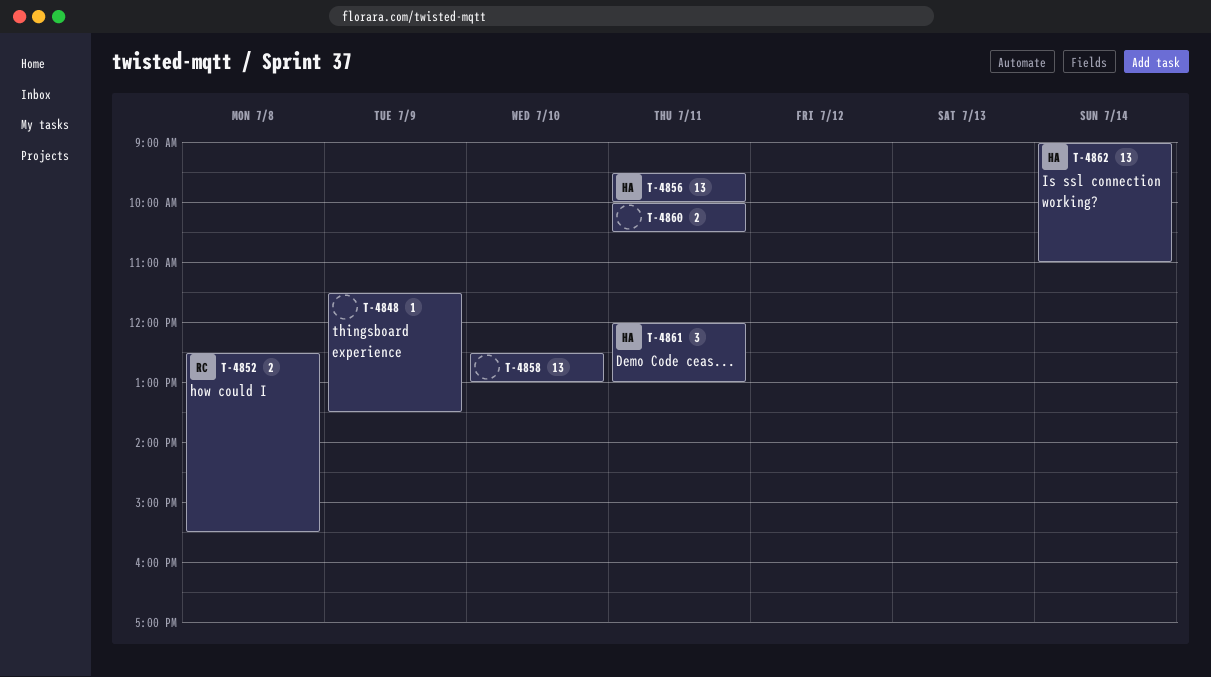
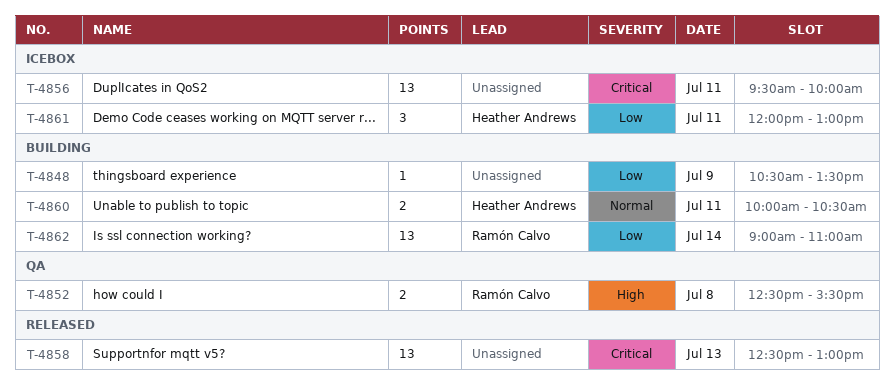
T-4848, begins: 11:30 -> 10:30
T-4856, owner: Heather Andrews -> none
T-4858, day: Jul 10 -> Jul 13
T-4860, owner: none -> Heather Andrews
T-4862, owner: Heather Andrews -> Ramón Calvo

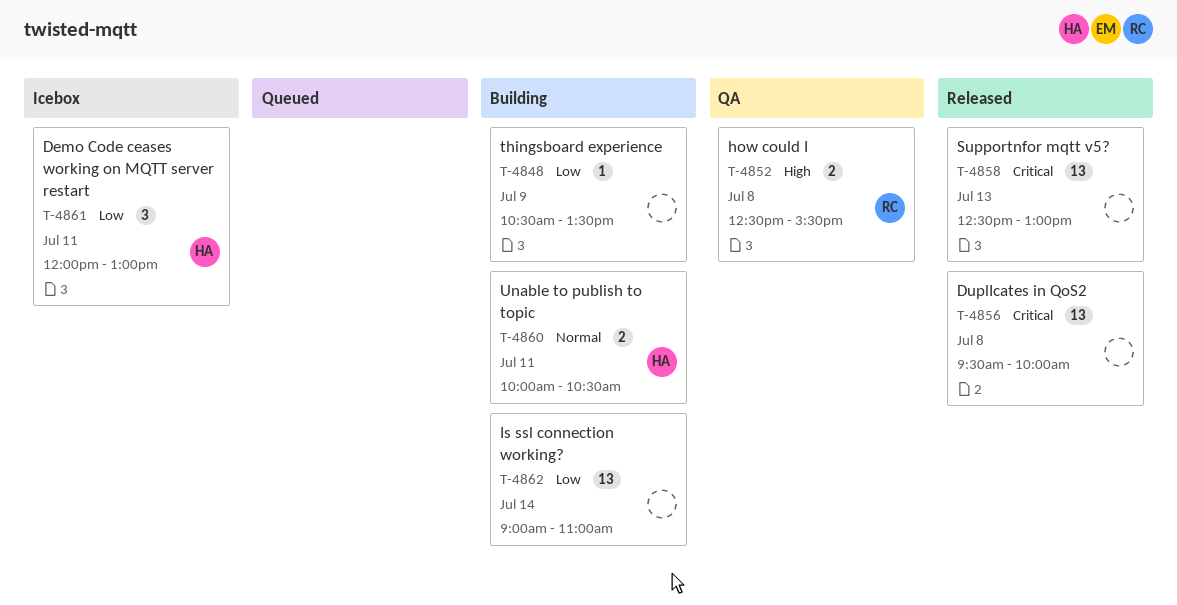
T-4856, status: Icebox -> Released
T-4856, day: Jul 11 -> Jul 8
T-4862, owner: Ramón Calvo -> none

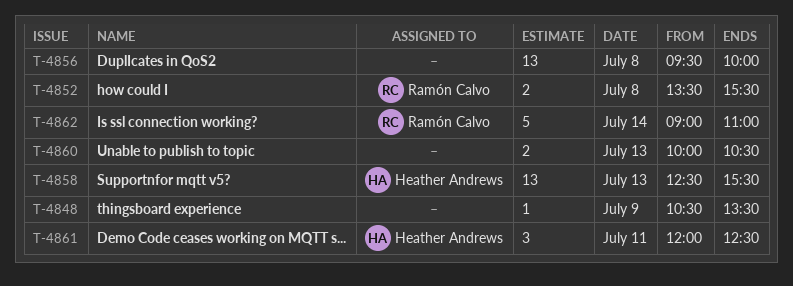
T-4852, begins: 12:30 -> 13:30
T-4858, owner: none -> Heather Andrews
T-4858, ends: 13:00 -> 15:30
T-4860, owner: Heather Andrews -> none
T-4860, day: Jul 11 -> Jul 13
T-4861, ends: 13:00 -> 12:30
T-4862, owner: none -> Ramón Calvo
T-4862, estimate: 13 -> 5

